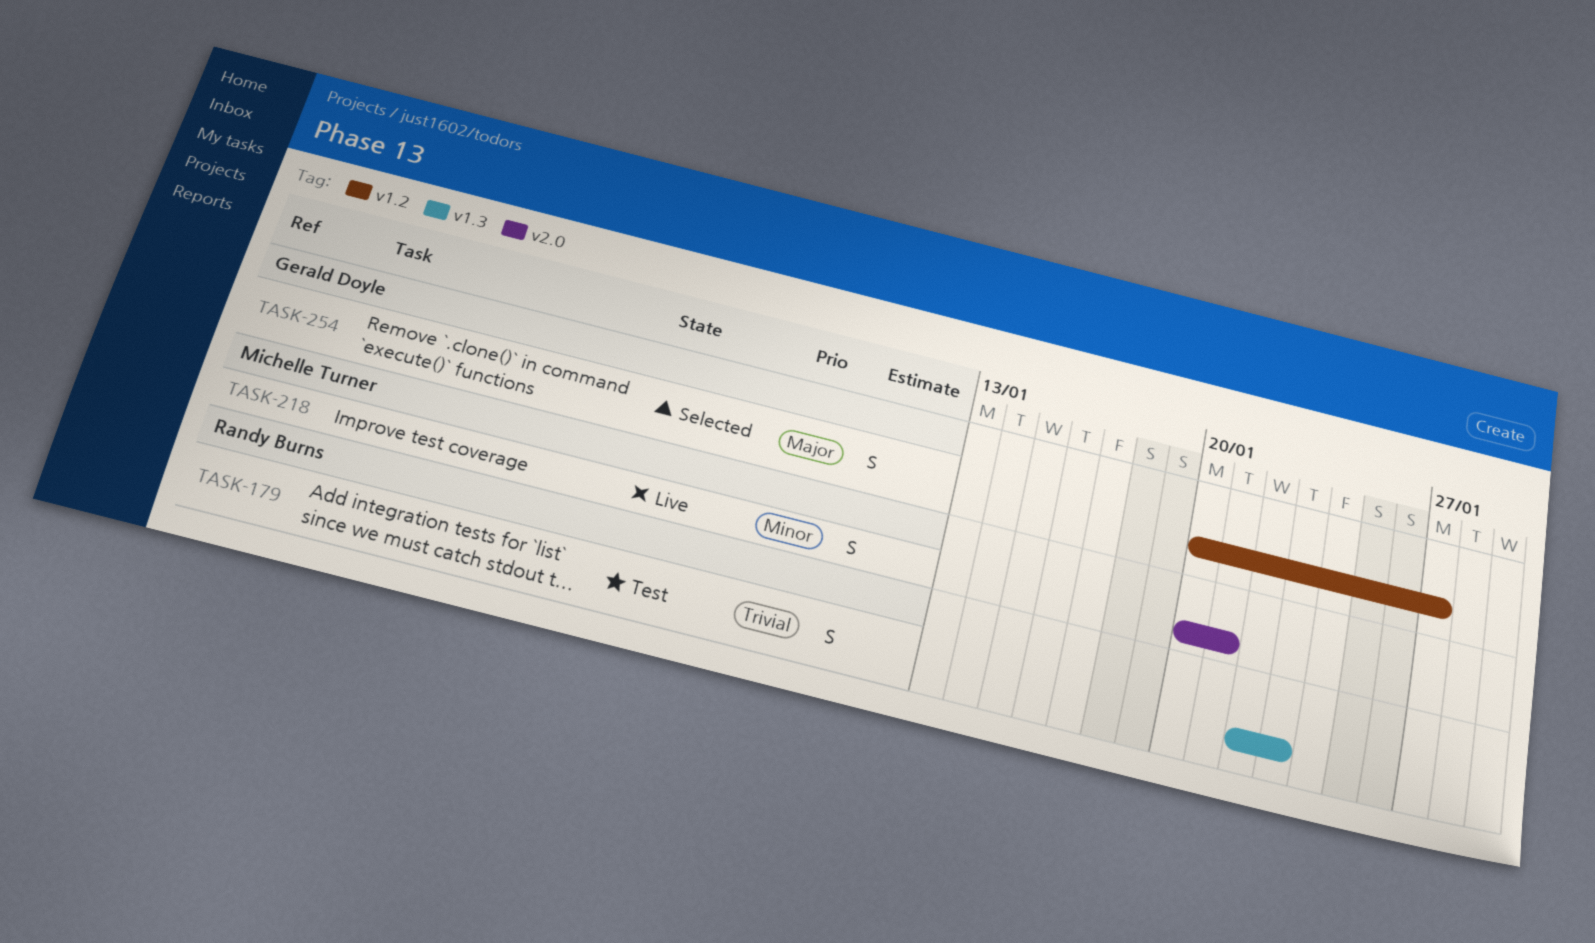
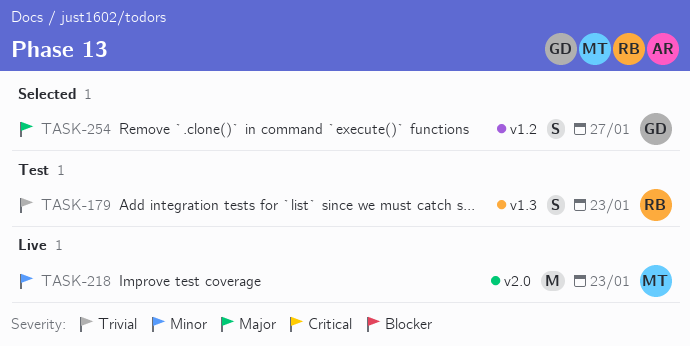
TASK-218, estimate: S -> M
TASK-218, due: Jan 21 -> Jan 23

